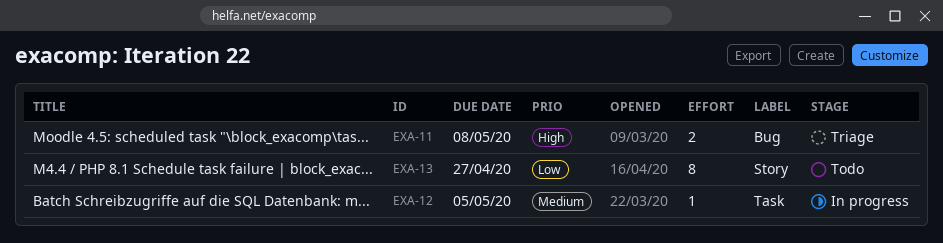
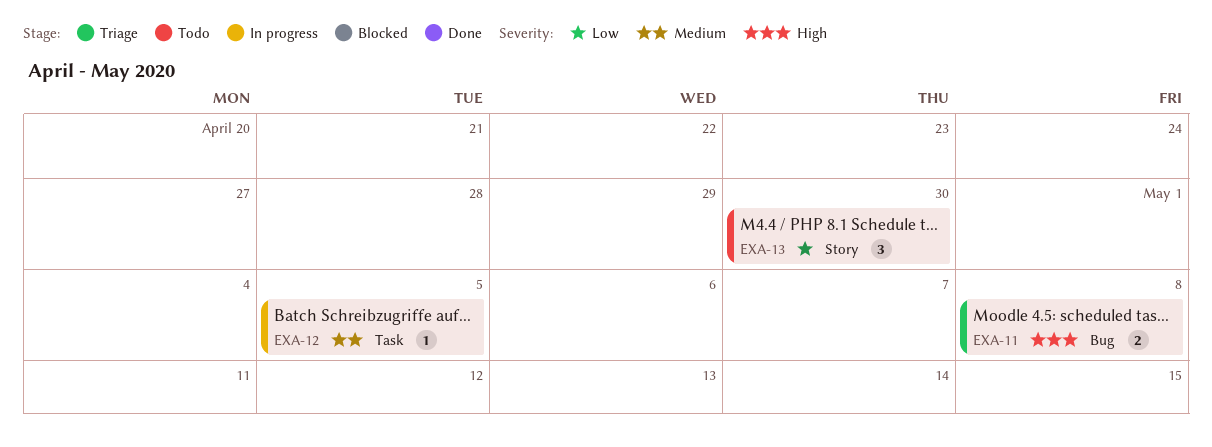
EXA-13, estimate: 8 -> 3
EXA-13, due: Apr 27 -> Apr 30

